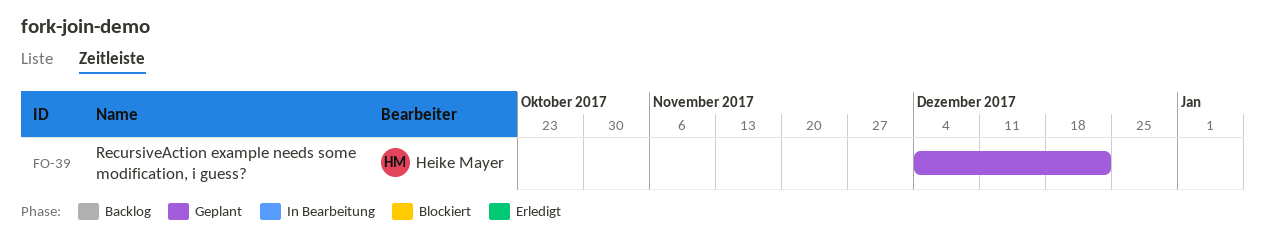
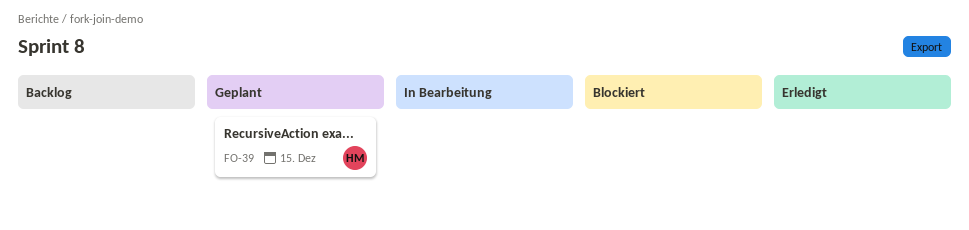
FO-39, due: Dec 22 -> Dec 15

